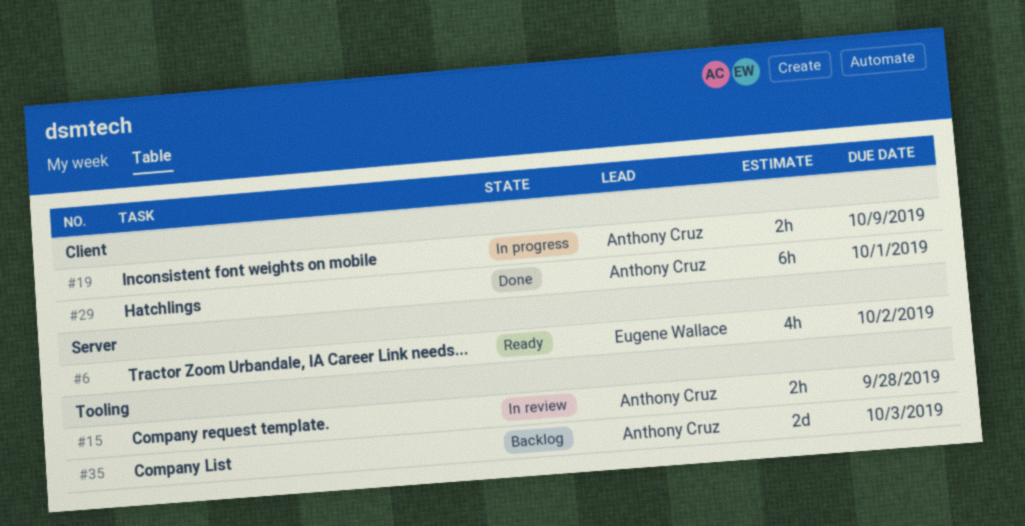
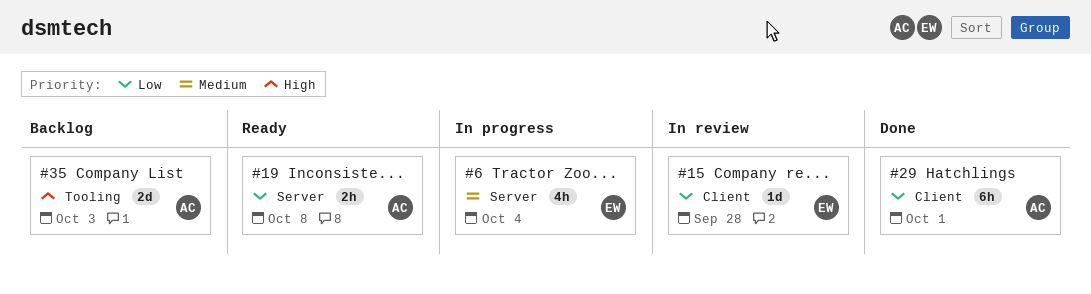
#6, status: Ready -> In progress
#6, due: Oct 2 -> Oct 4
#15, owner: Anthony Cruz -> Eugene Wallace
#15, label: Tooling -> Client
#15, estimate: 2h -> 1d
#19, status: In progress -> Ready
#19, label: Client -> Server
#19, due: Oct 9 -> Oct 8

